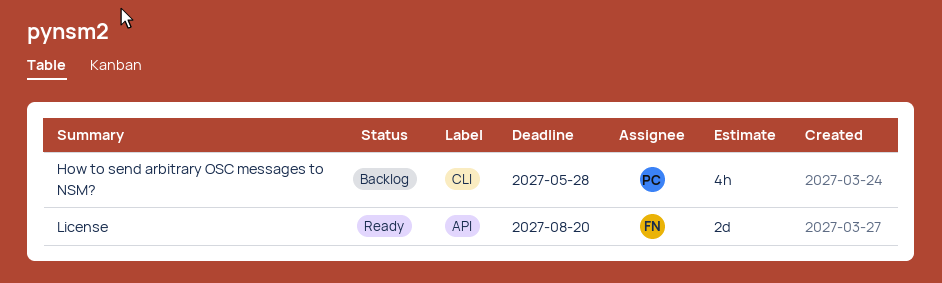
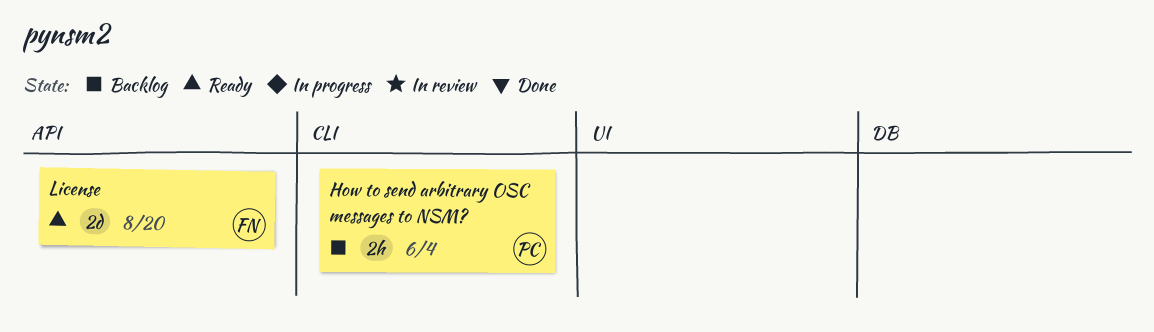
How to send arbitrary OSC messages to NSM?, estimate: 4h -> 2h
How to send arbitrary OSC messages to NSM?, due: May 28 -> Jun 4

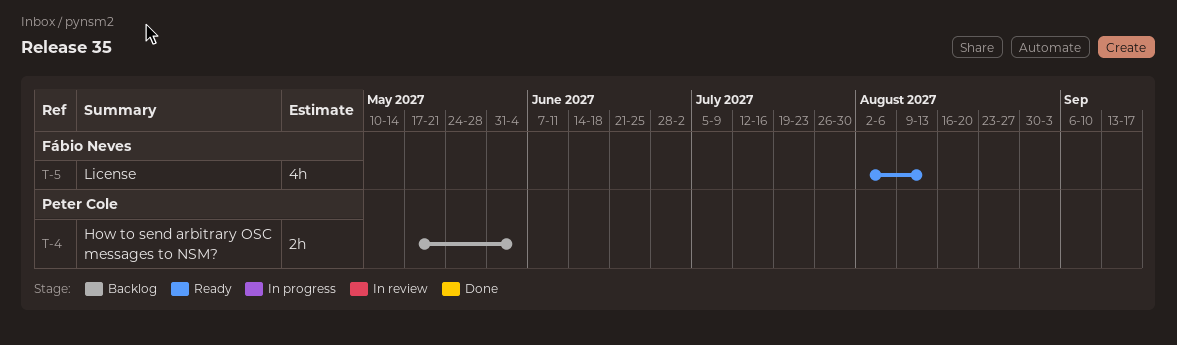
License, estimate: 2d -> 4h
License, due: Aug 20 -> Aug 13

